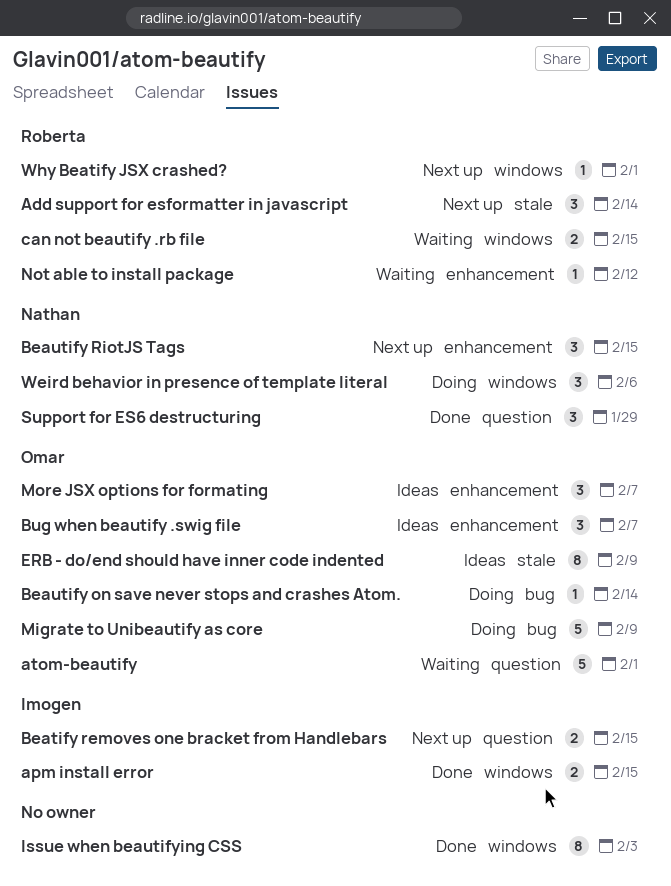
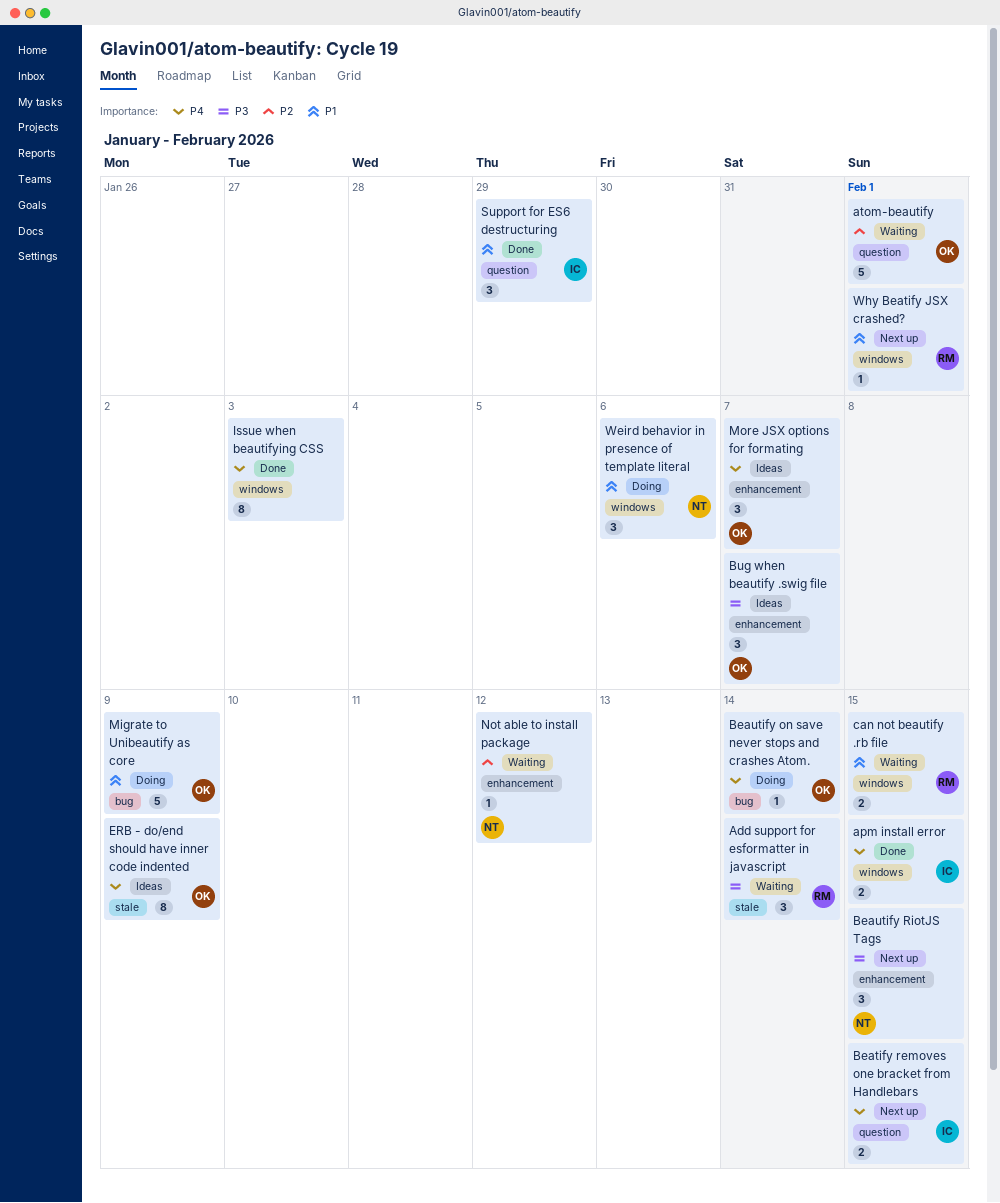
Add support for esformatter in javascript, status: Next up -> Waiting
Not able to install package, owner: Roberta -> Nathan
Support for ES6 destructuring, owner: Nathan -> Imogen

